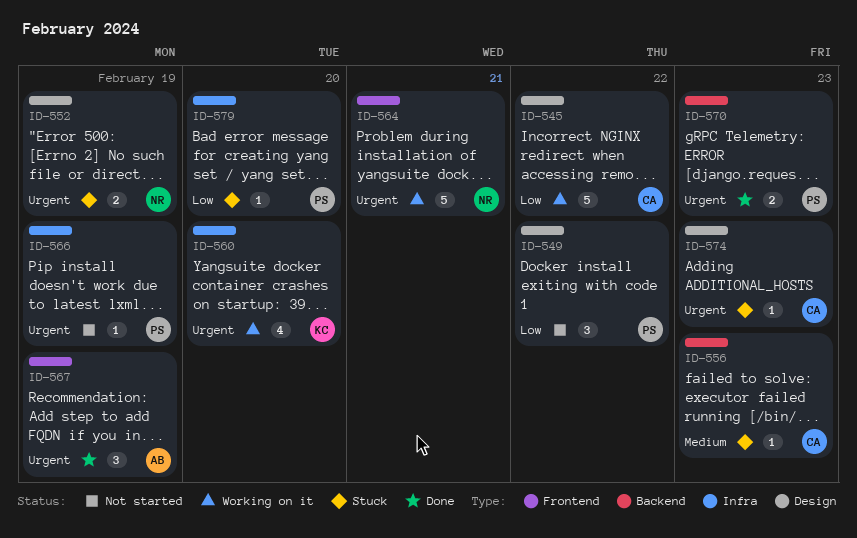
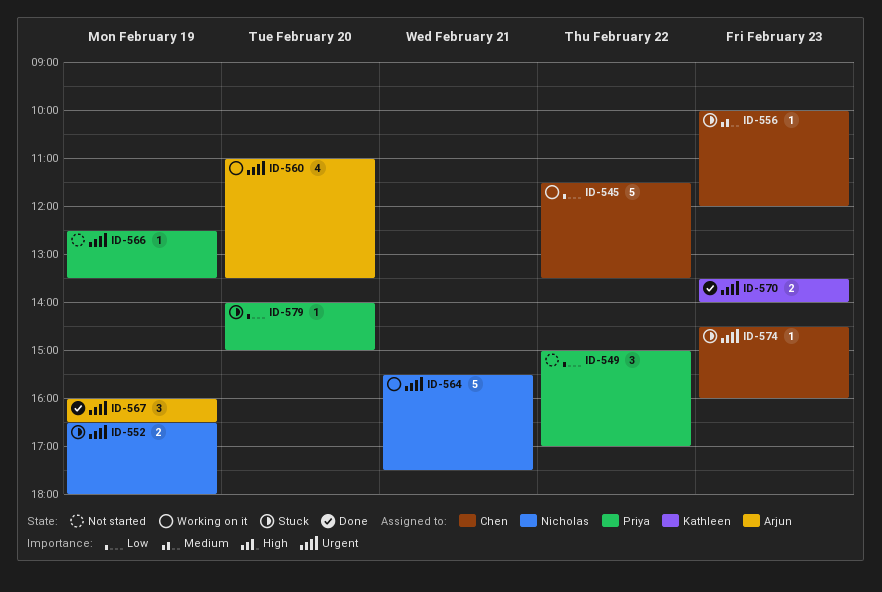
ID-560, owner: Kathleen -> Arjun
ID-570, owner: Priya -> Kathleen

